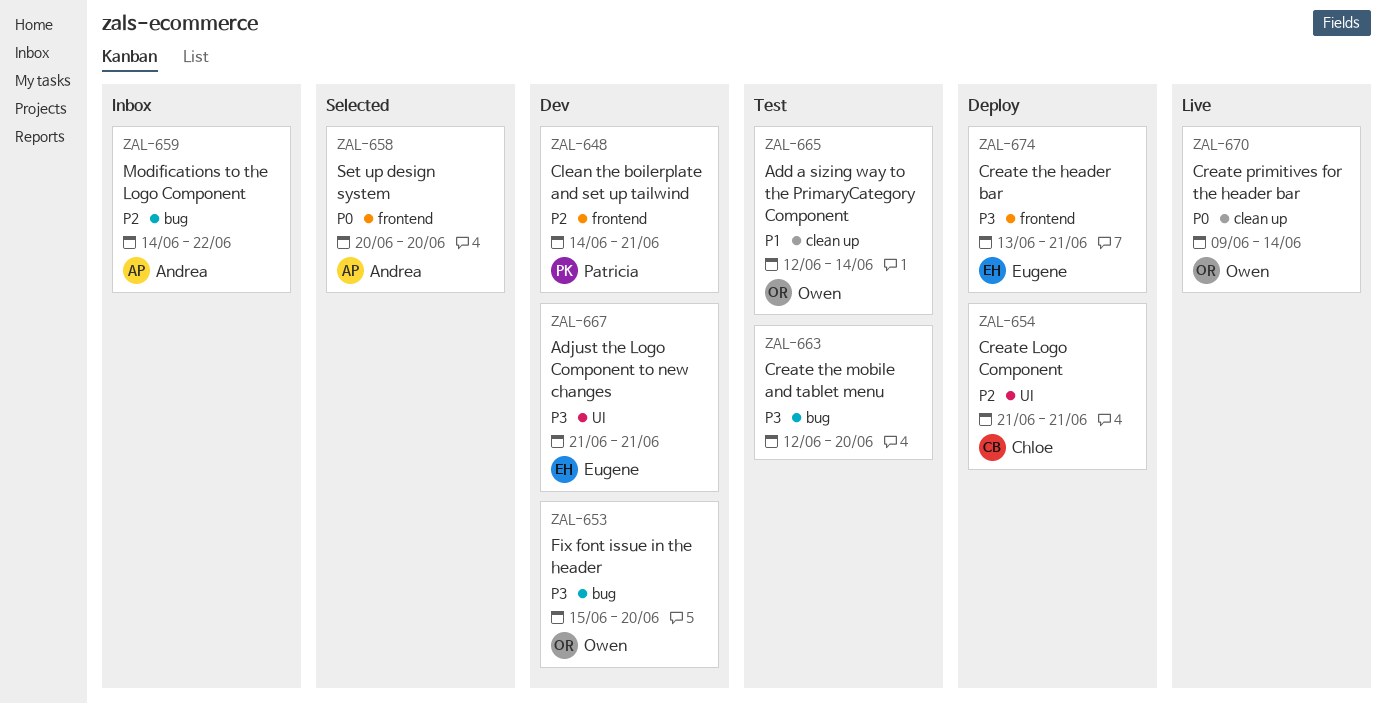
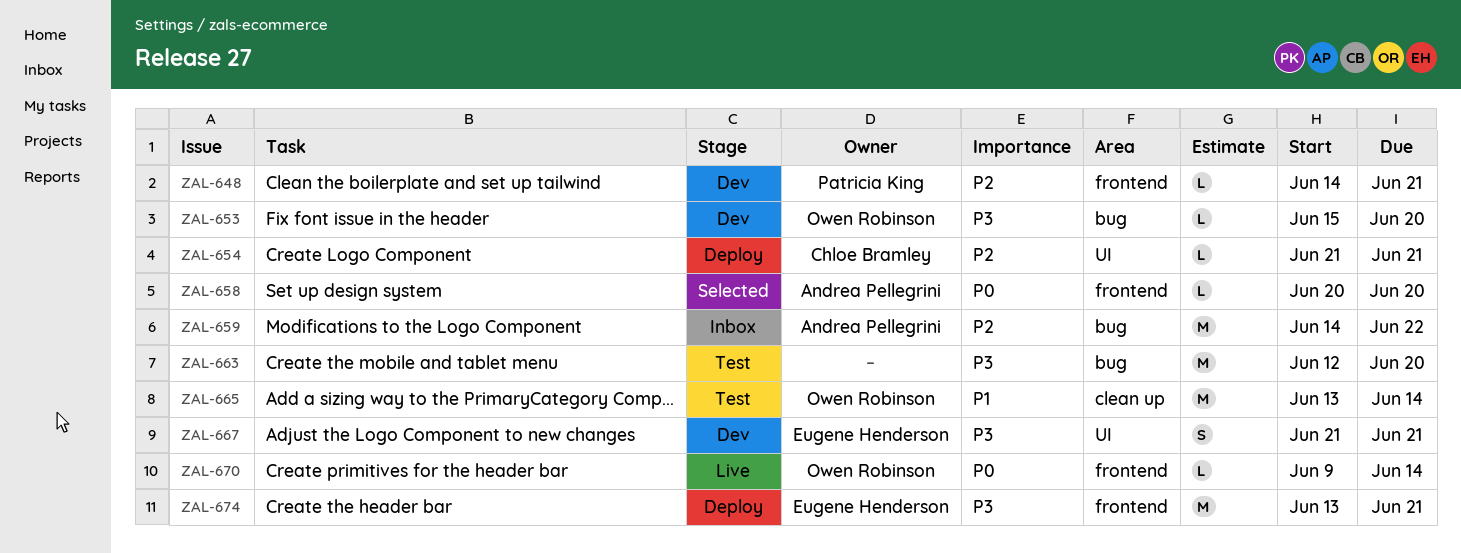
ZAL-665, start: Jun 12 -> Jun 13
ZAL-670, label: clean up -> frontend

